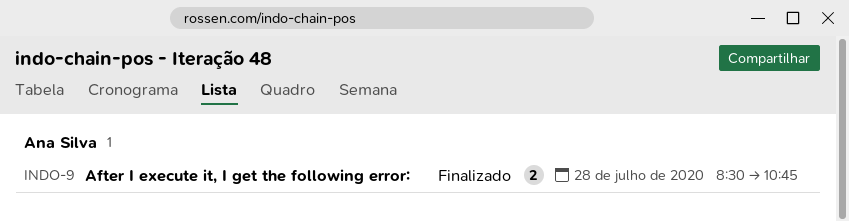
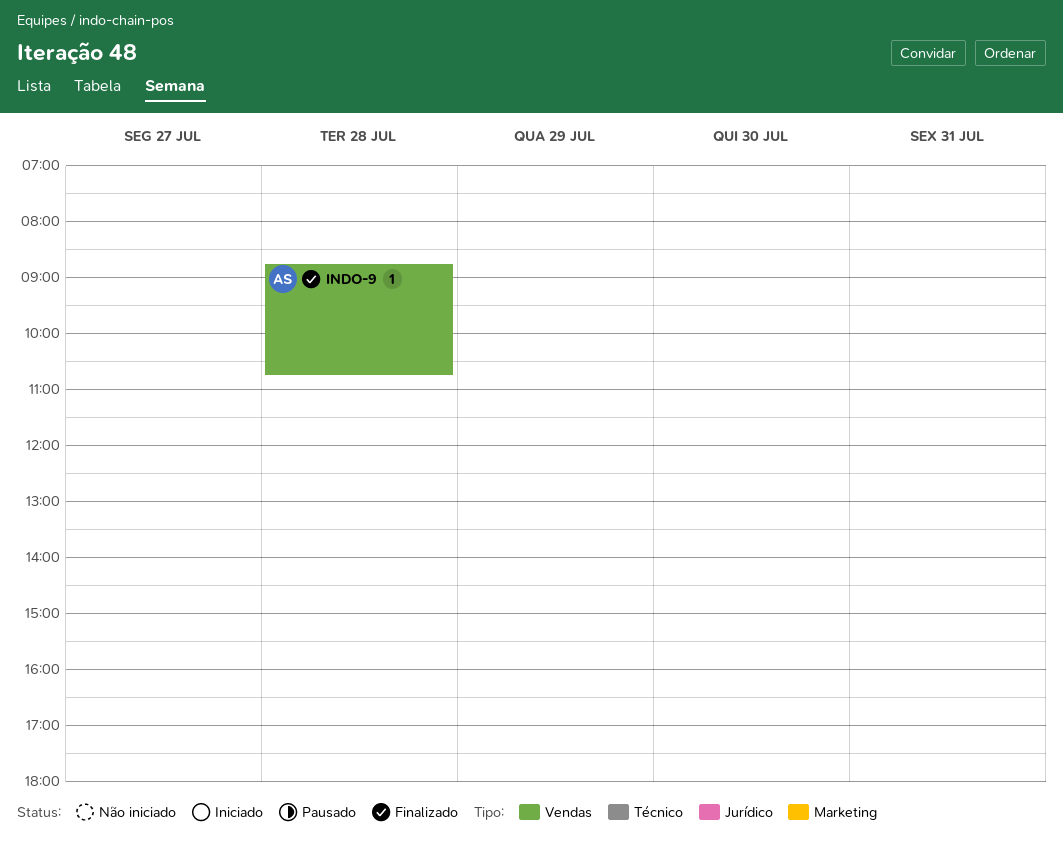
INDO-9, estimate: 2 -> 1
INDO-9, begins: 08:30 -> 08:45

